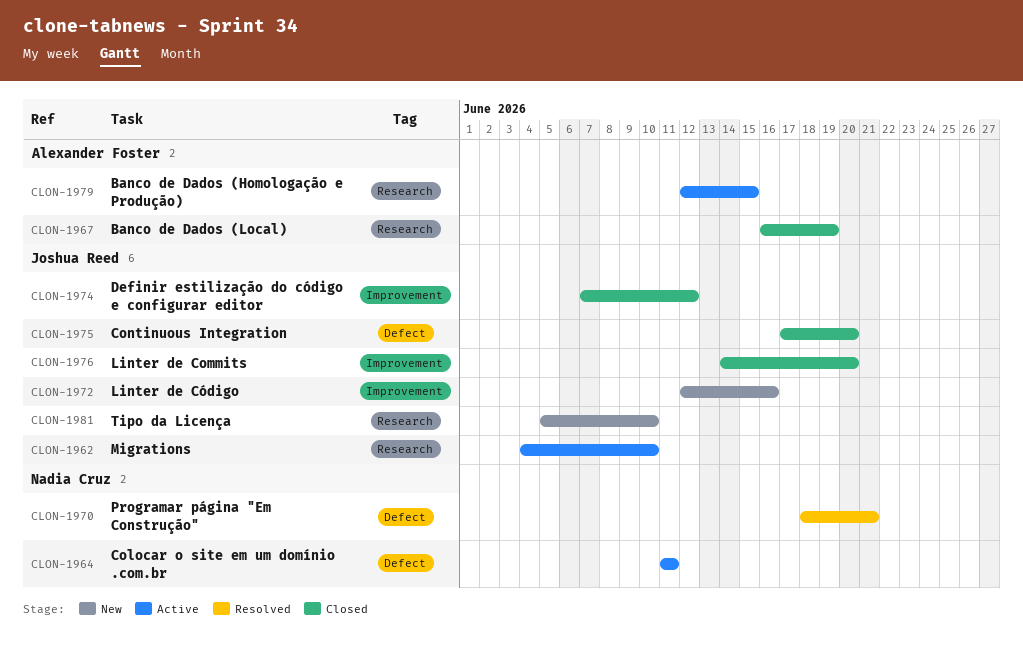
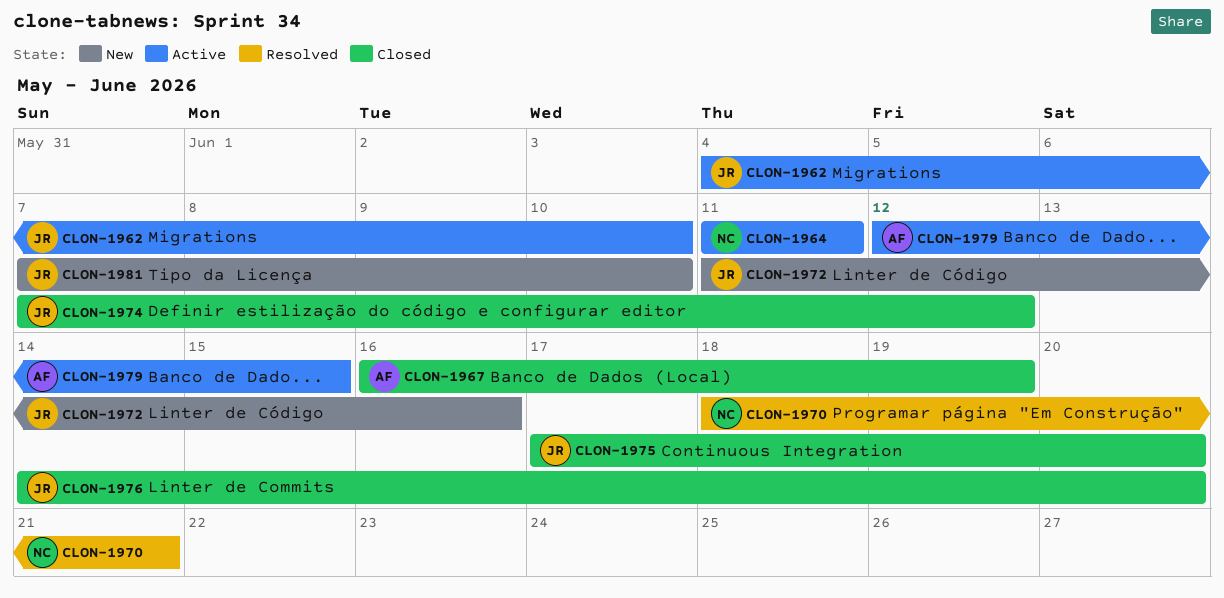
CLON-1972, start: Jun 12 -> Jun 11
CLON-1981, start: Jun 5 -> Jun 7

